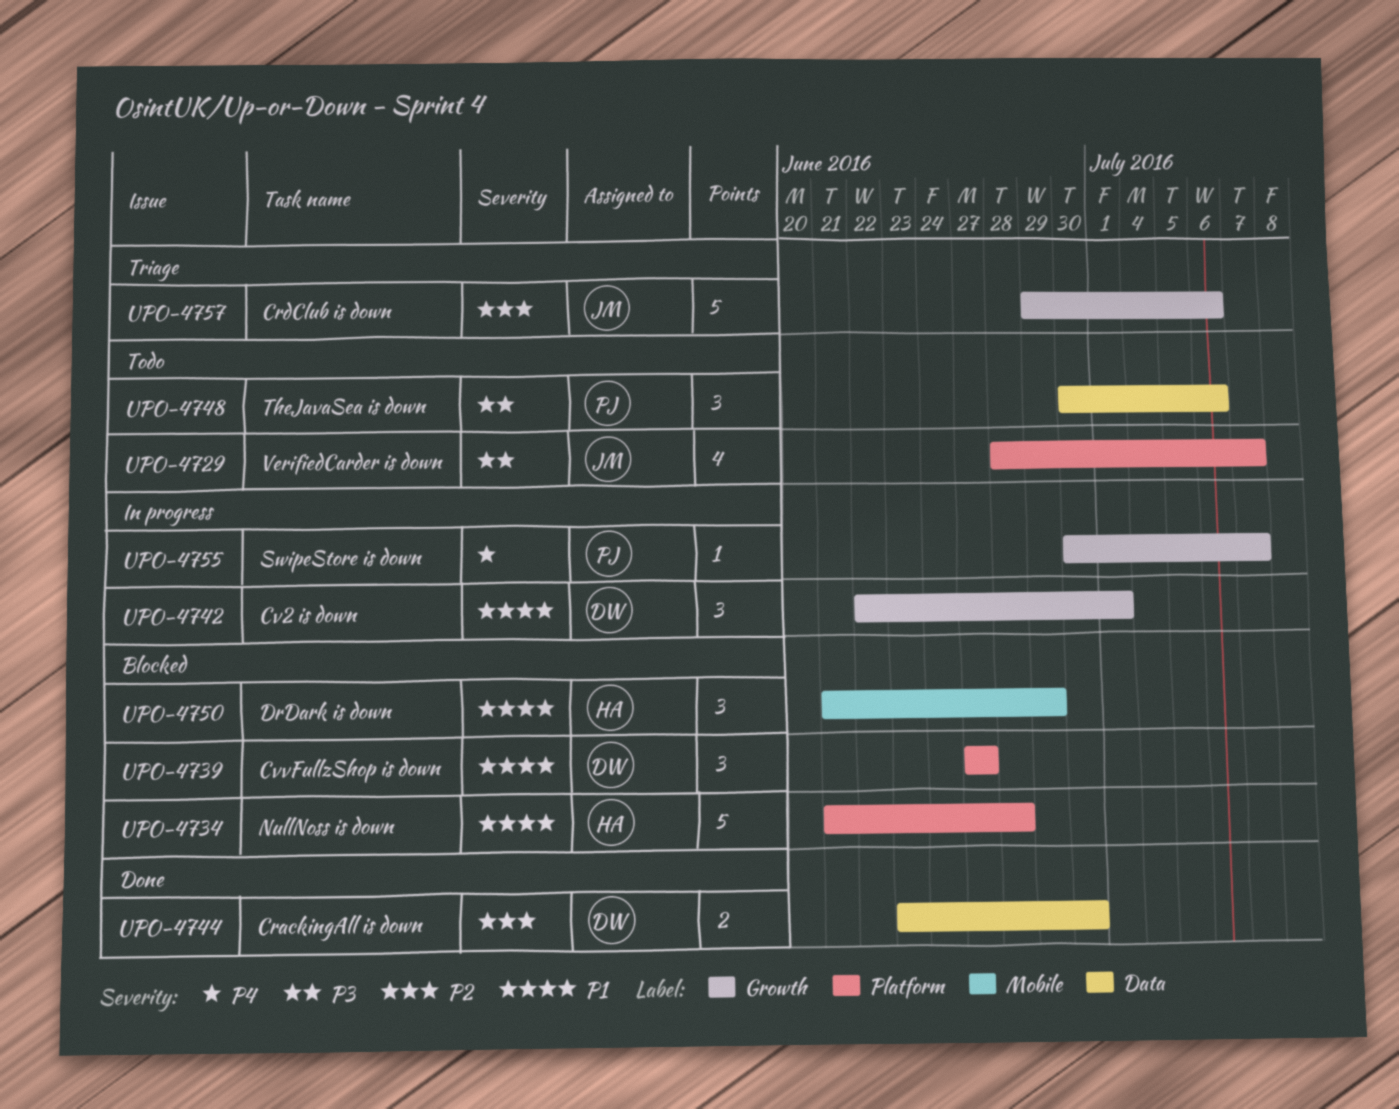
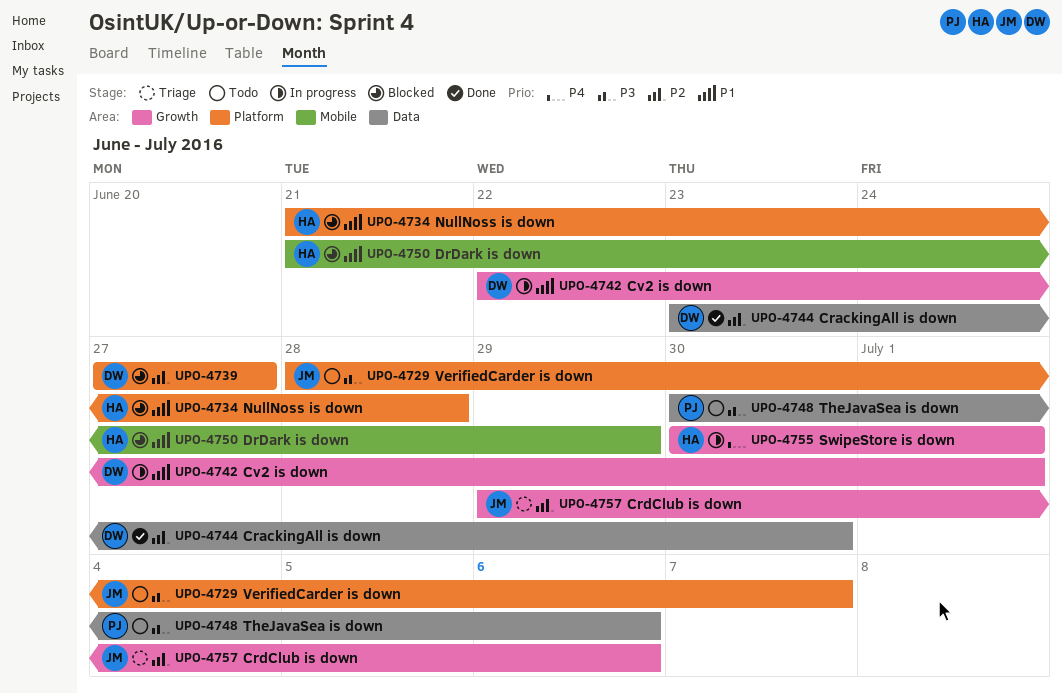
UPO-4739, priority: P1 -> P2
UPO-4755, owner: PJ -> HA
UPO-4755, due: Jul 7 -> Jul 1

